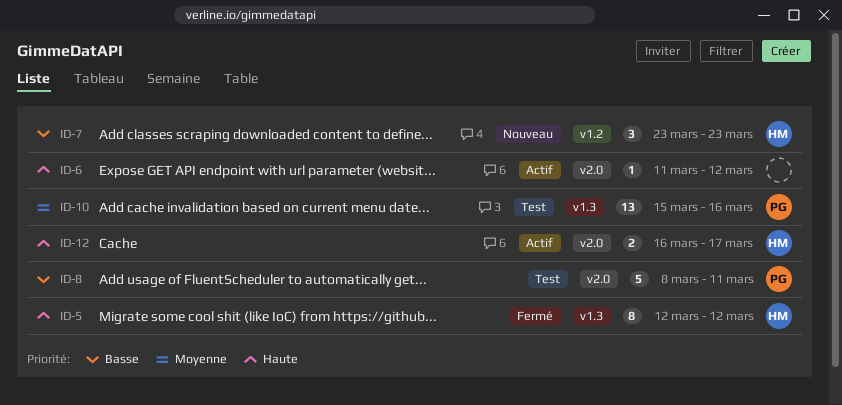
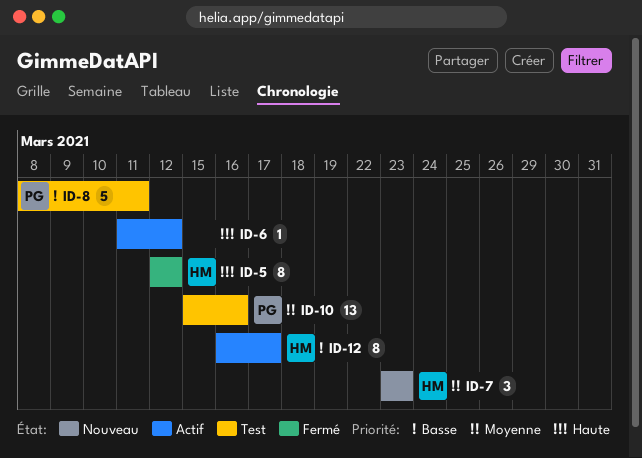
ID-7, priority: Basse -> Moyenne
ID-12, priority: Haute -> Basse
ID-12, estimate: 2 -> 8

